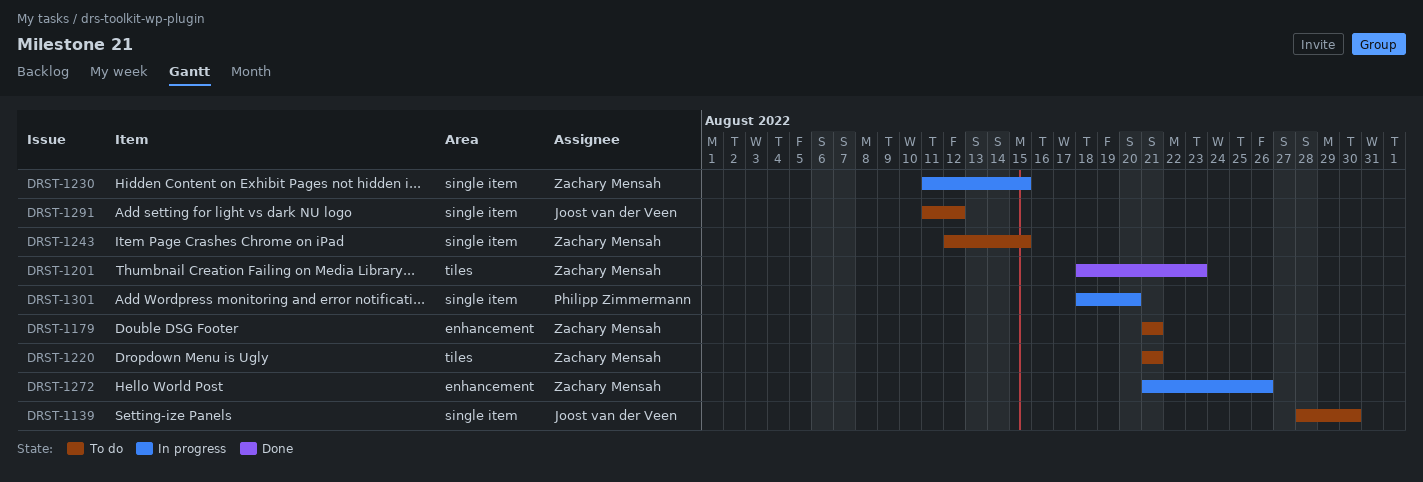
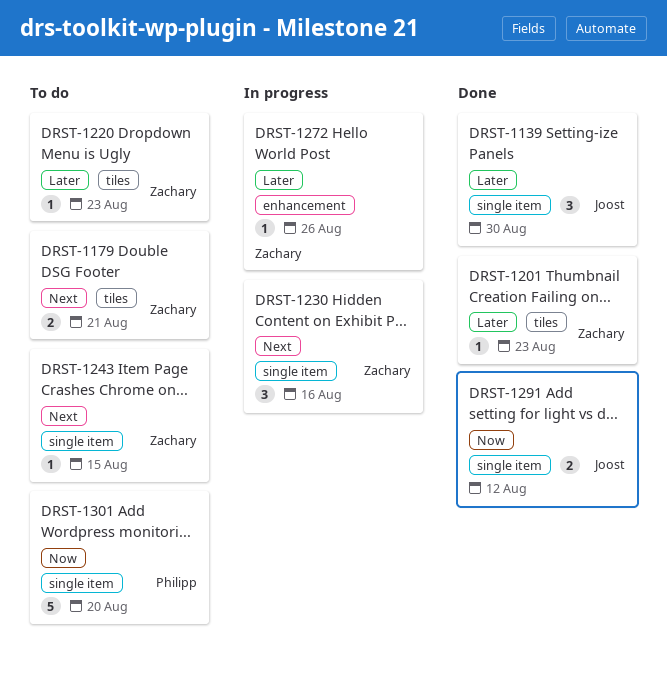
DRST-1139, status: To do -> Done
DRST-1179, label: enhancement -> tiles
DRST-1220, due: Aug 21 -> Aug 23
DRST-1230, due: Aug 15 -> Aug 16
DRST-1291, status: To do -> Done
DRST-1301, status: In progress -> To do

